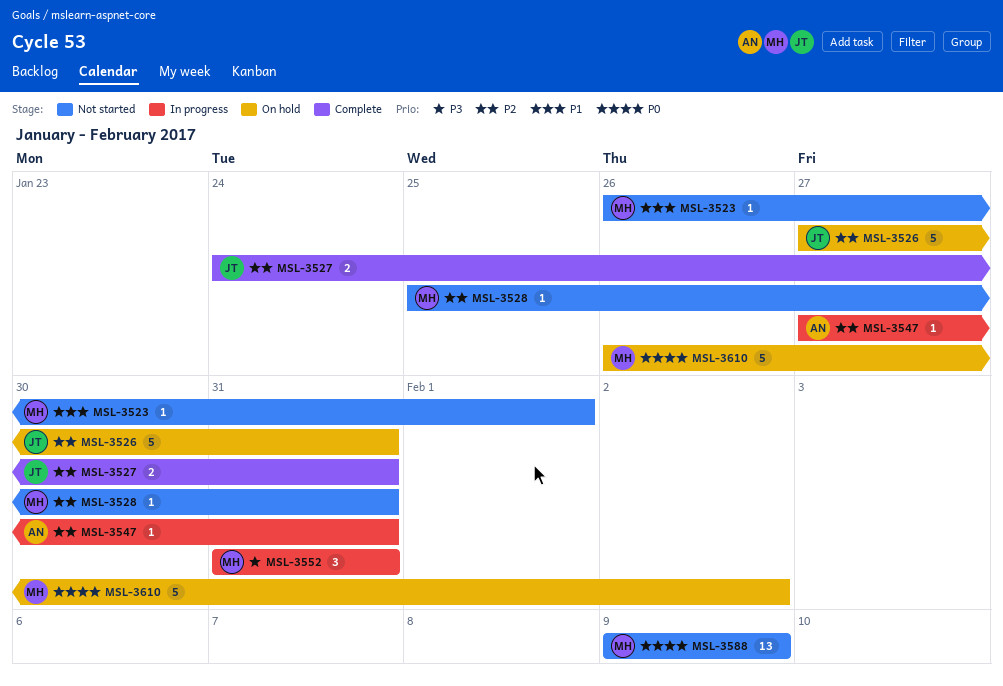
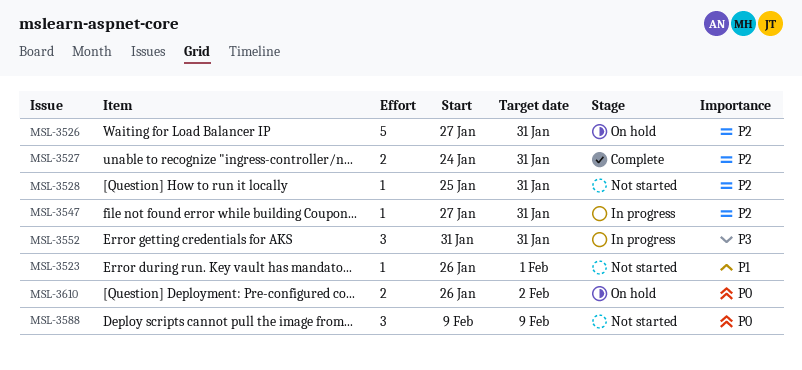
MSL-3588, estimate: 13 -> 3
MSL-3610, estimate: 5 -> 2

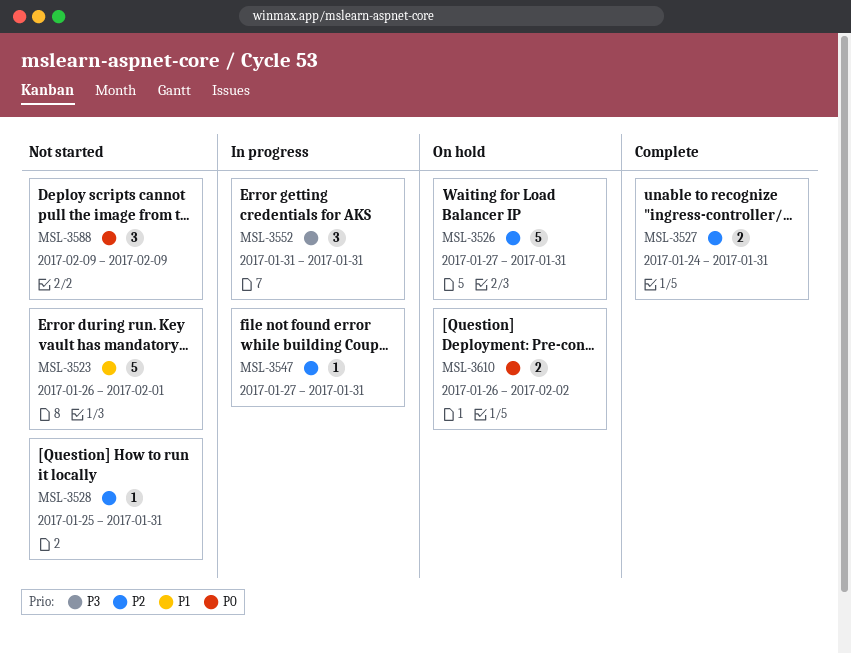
MSL-3523, estimate: 1 -> 5

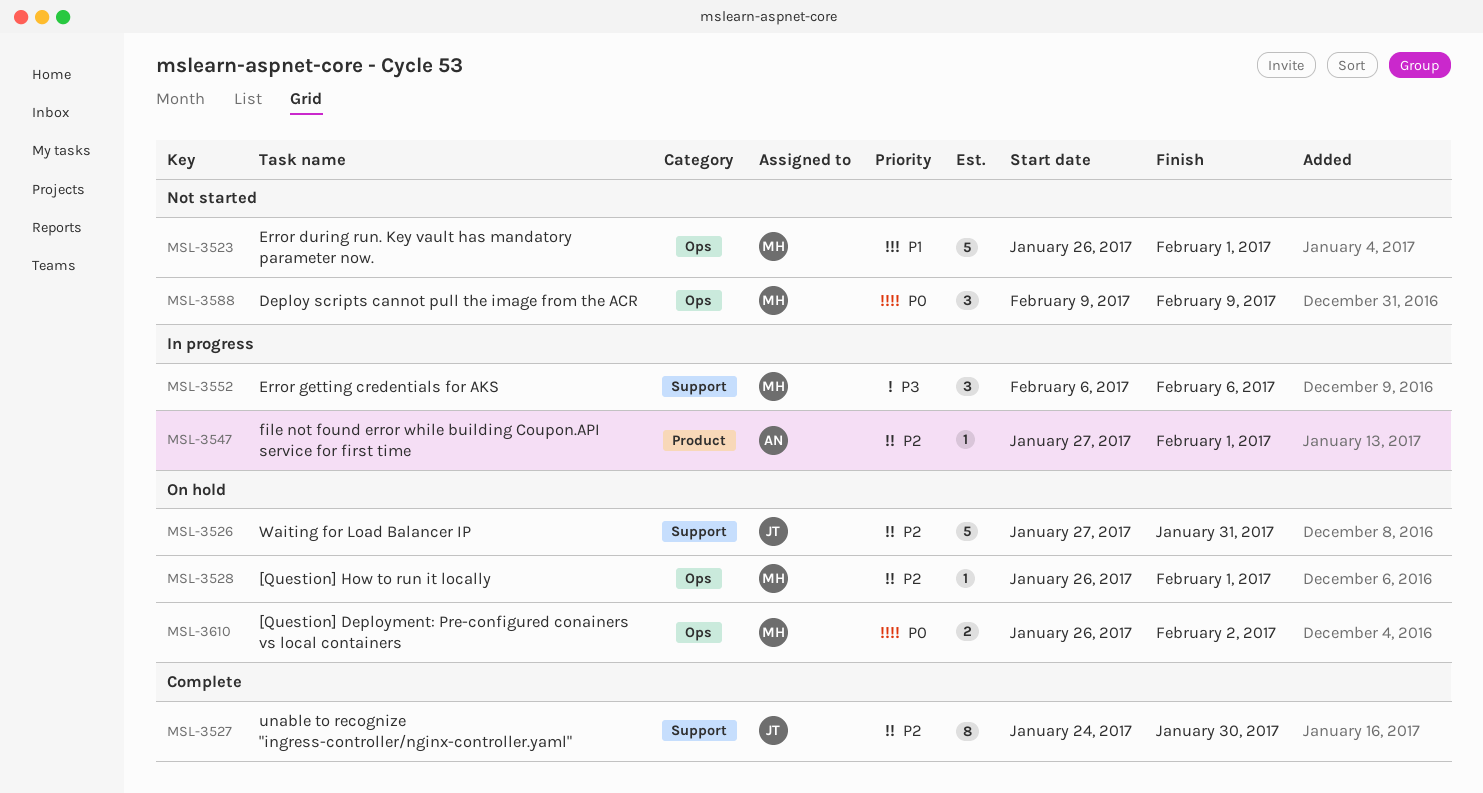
MSL-3527, estimate: 2 -> 8
MSL-3527, due: Jan 31 -> Jan 30
MSL-3528, status: Not started -> On hold
MSL-3528, start: Jan 25 -> Jan 26
MSL-3528, due: Jan 31 -> Feb 1
MSL-3547, due: Jan 31 -> Feb 1
MSL-3552, start: Jan 31 -> Feb 6
MSL-3552, due: Jan 31 -> Feb 6

